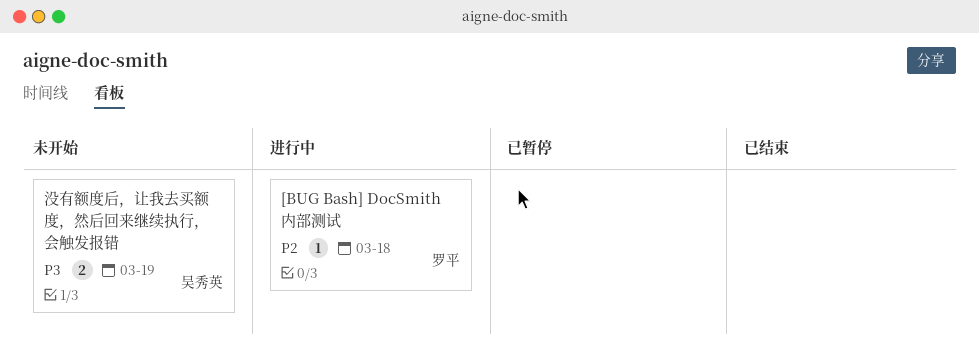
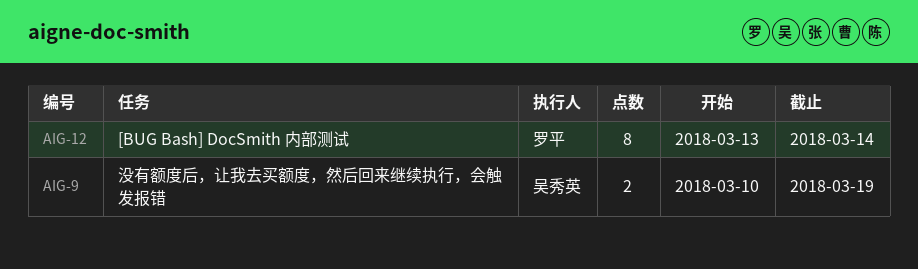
[BUG Bash] DocSmith 内部测试, estimate: 1 -> 8
[BUG Bash] DocSmith 内部测试, due: Mar 18 -> Mar 14

